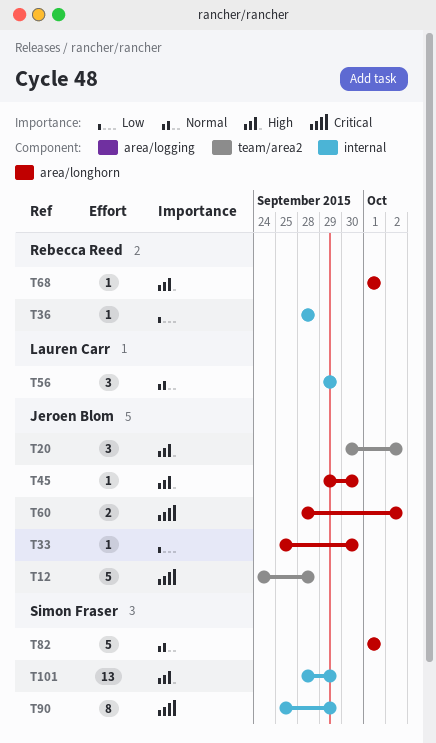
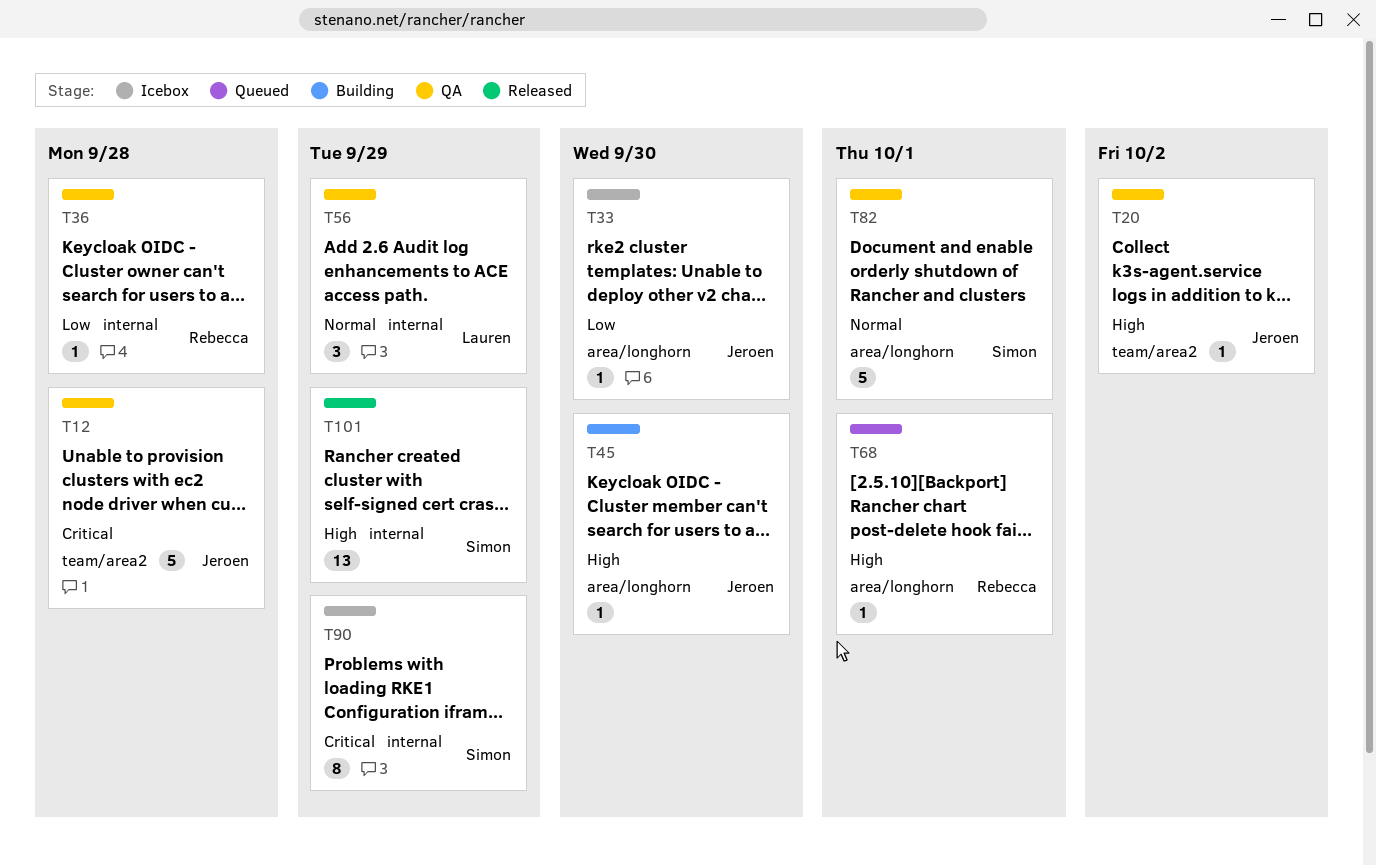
T20, estimate: 3 -> 1
T60: present -> none

